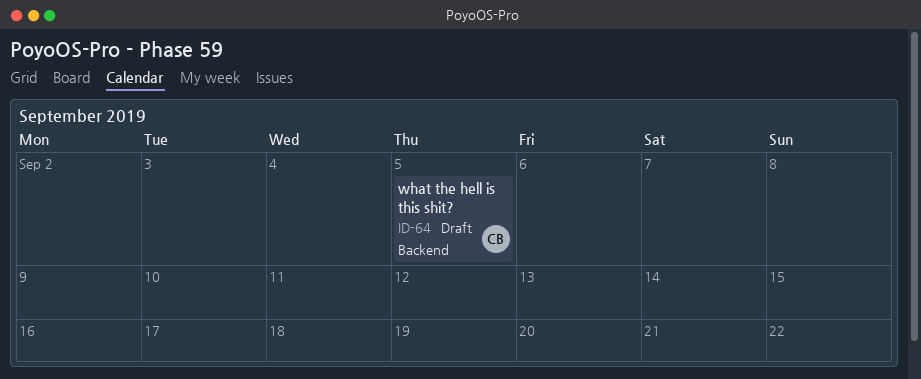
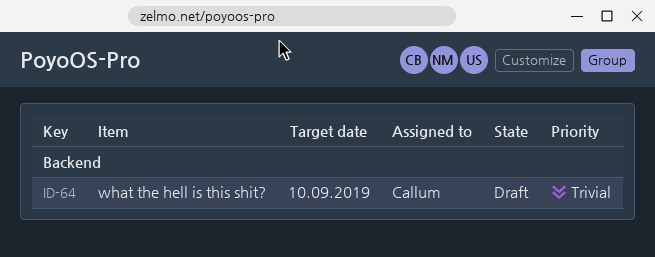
ID-64, due: Sep 5 -> Sep 10

